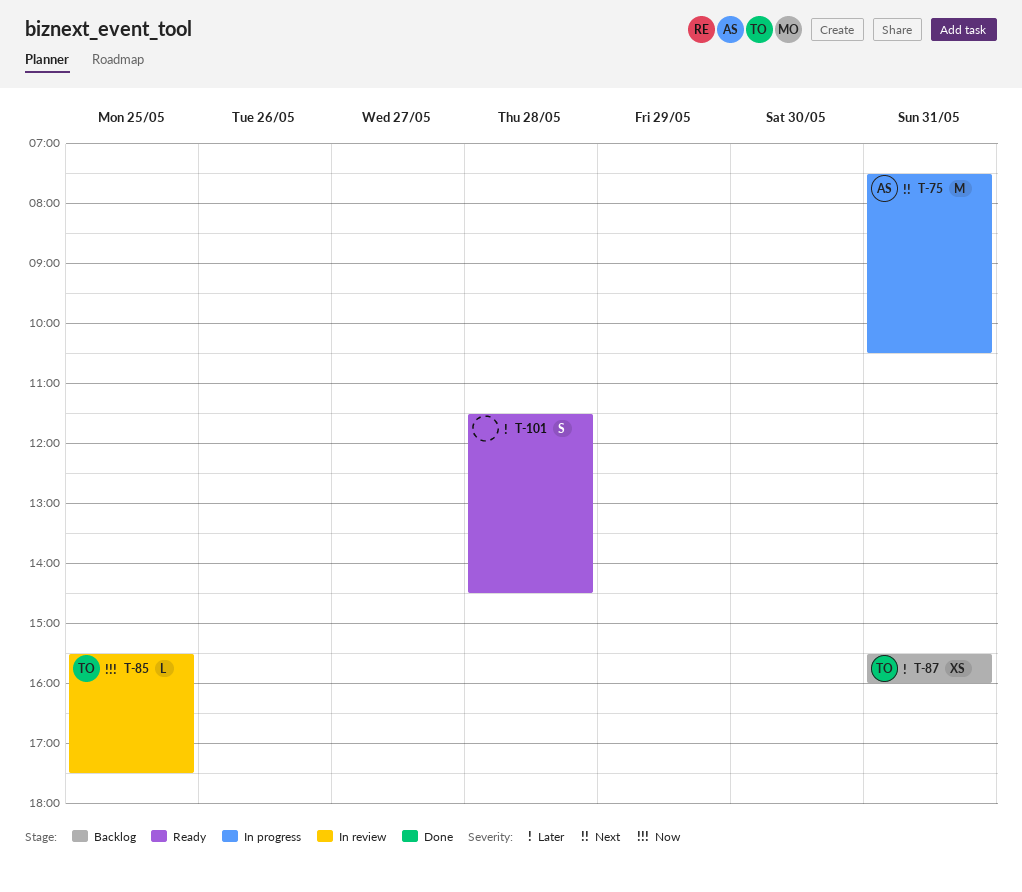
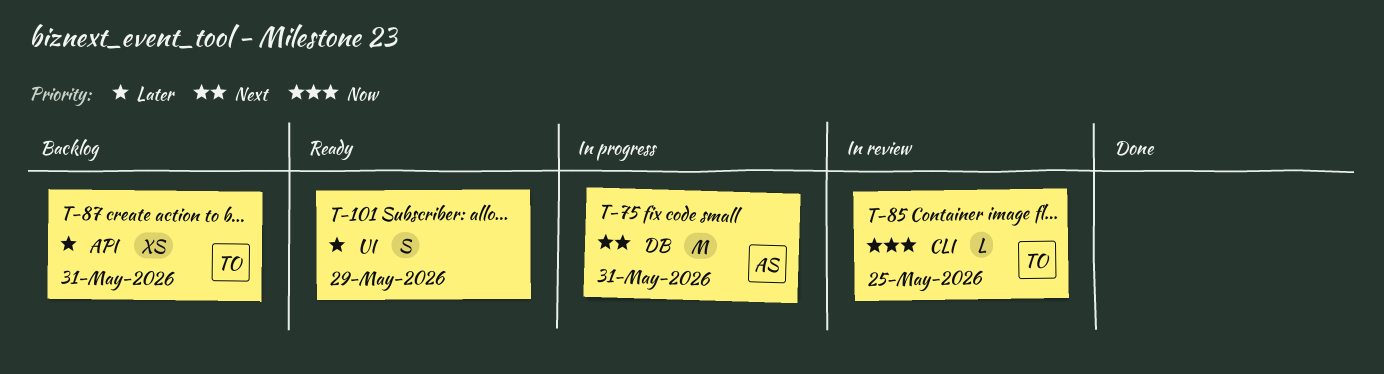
T-101, day: May 28 -> May 29

